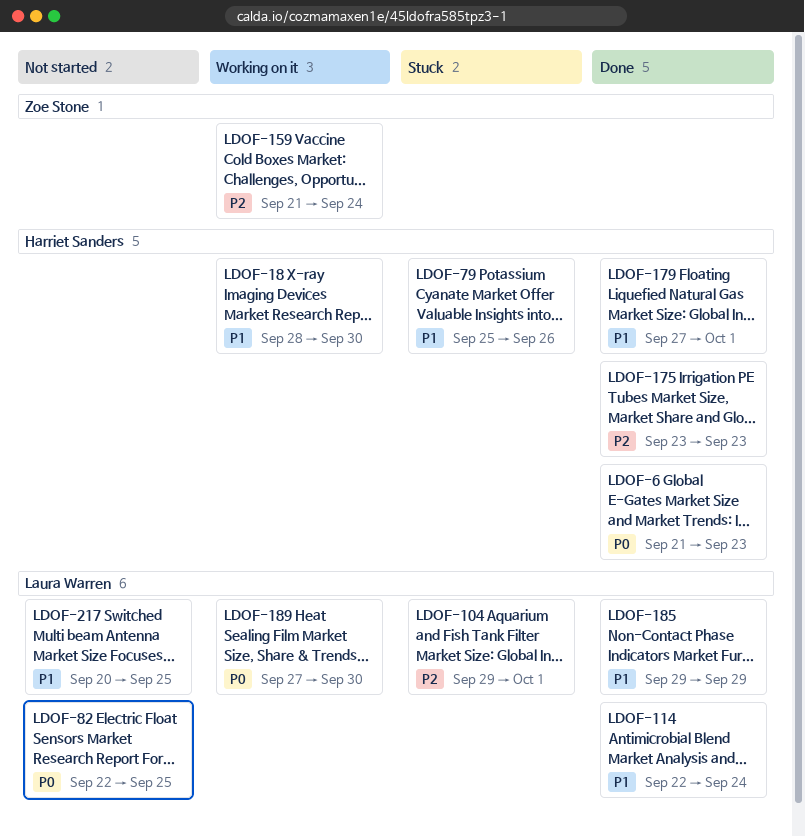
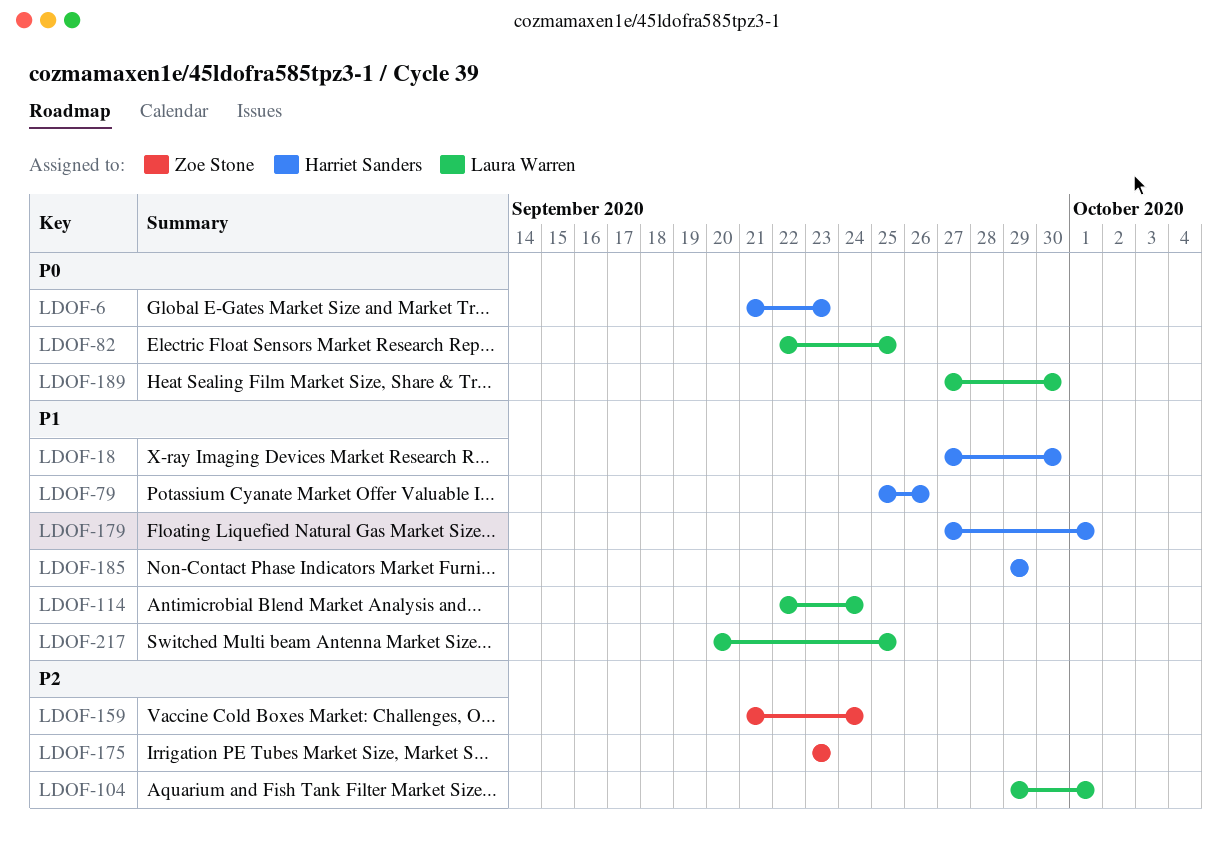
LDOF-18, start: Sep 28 -> Sep 27
LDOF-175, owner: Harriet Sanders -> Zoe Stone
LDOF-185, owner: Laura Warren -> Harriet Sanders

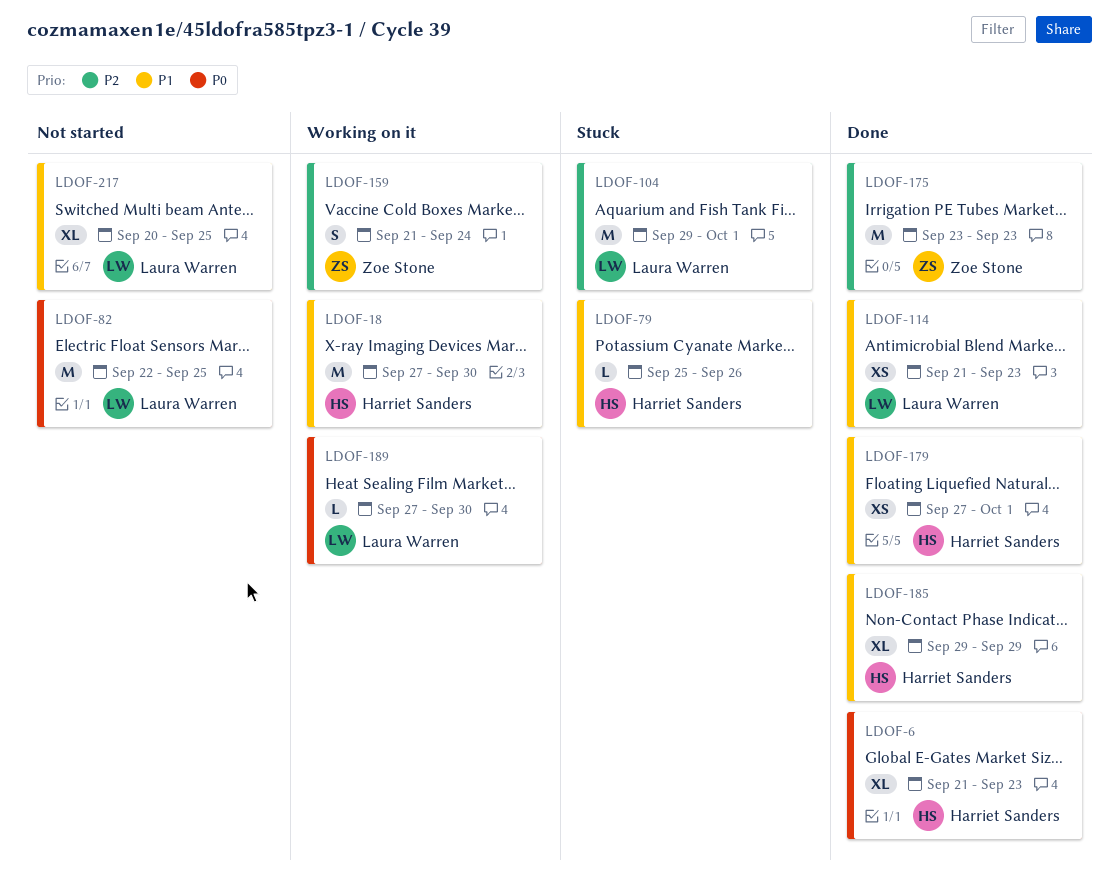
LDOF-114, start: Sep 22 -> Sep 21
LDOF-114, due: Sep 24 -> Sep 23

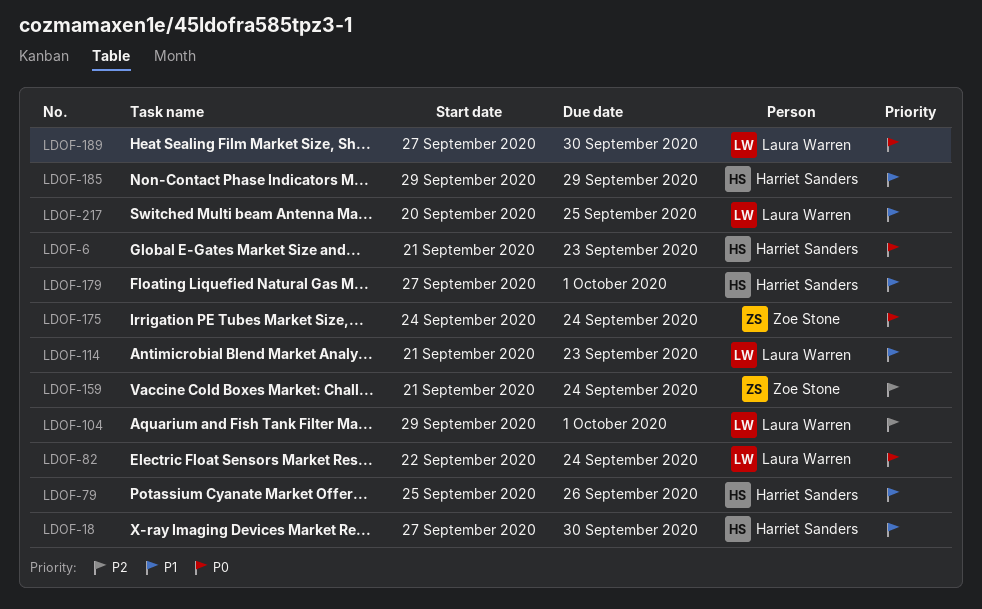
LDOF-82, due: Sep 25 -> Sep 24
LDOF-175, priority: P2 -> P0
LDOF-175, start: Sep 23 -> Sep 24
LDOF-175, due: Sep 23 -> Sep 24

